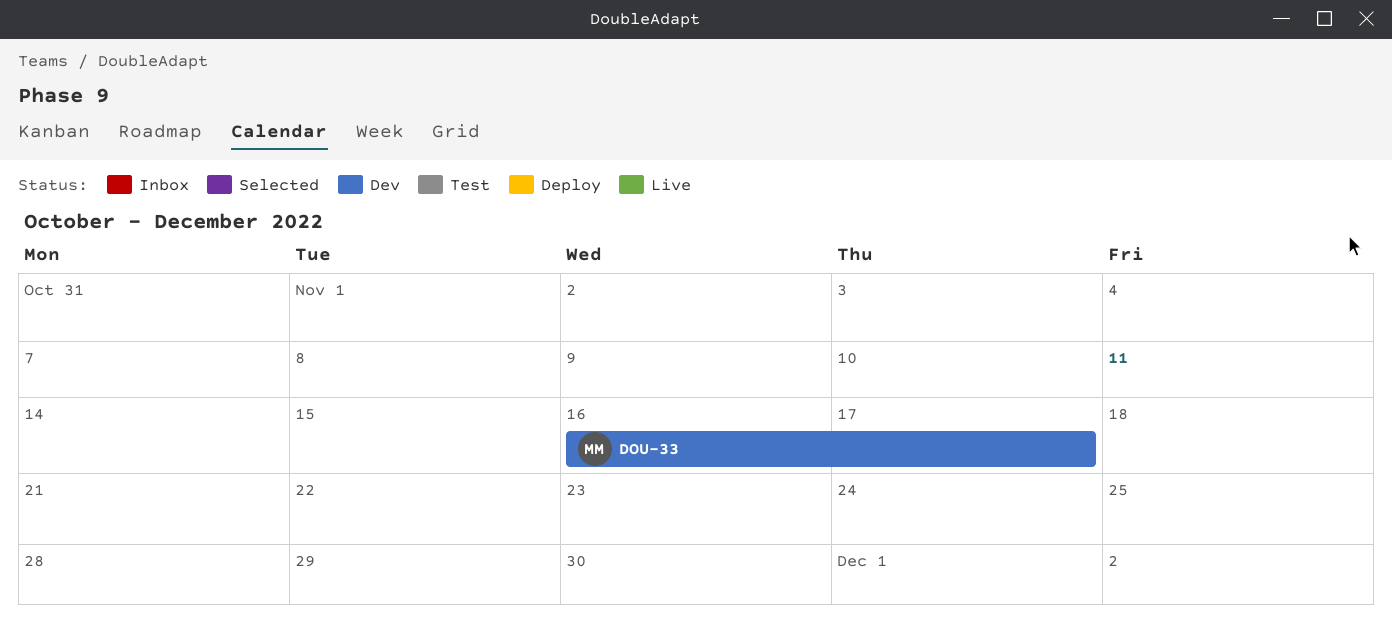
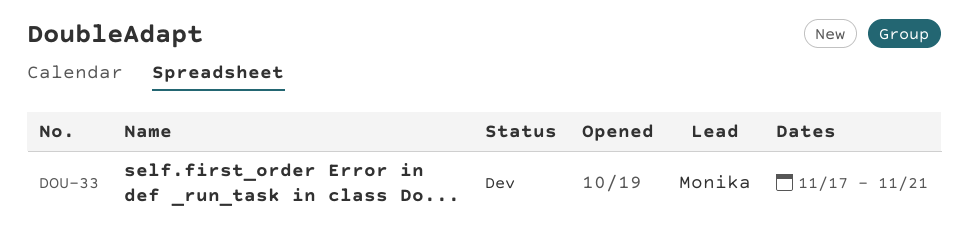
DOU-33, start: Nov 16 -> Nov 17
DOU-33, due: Nov 17 -> Nov 21

